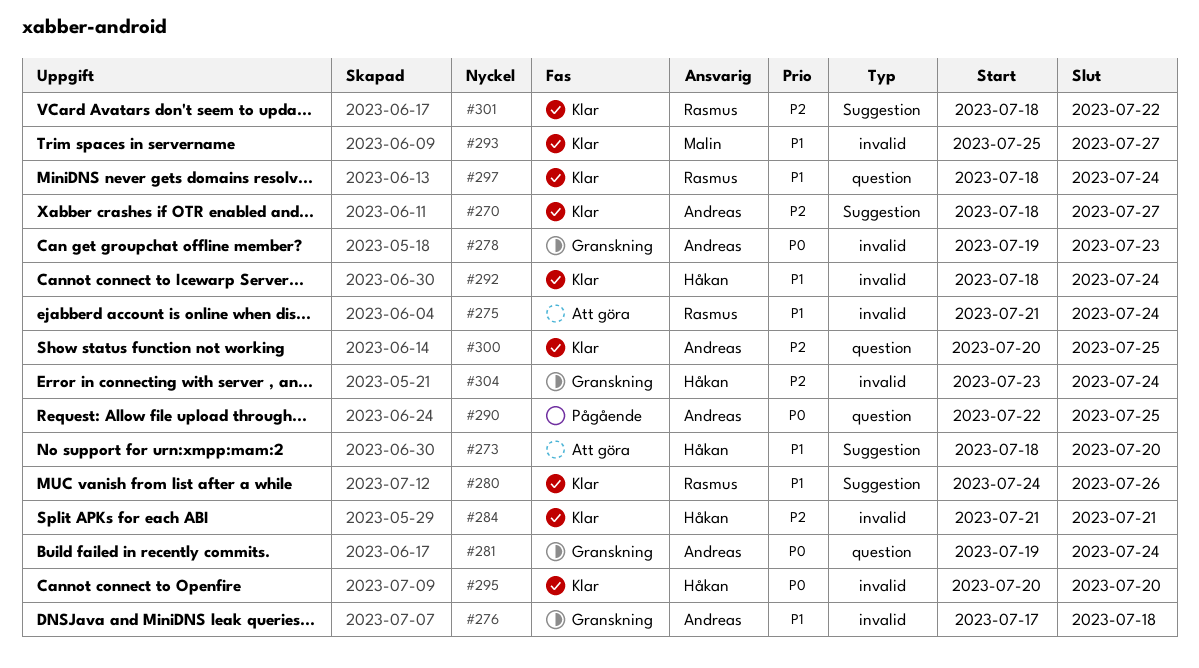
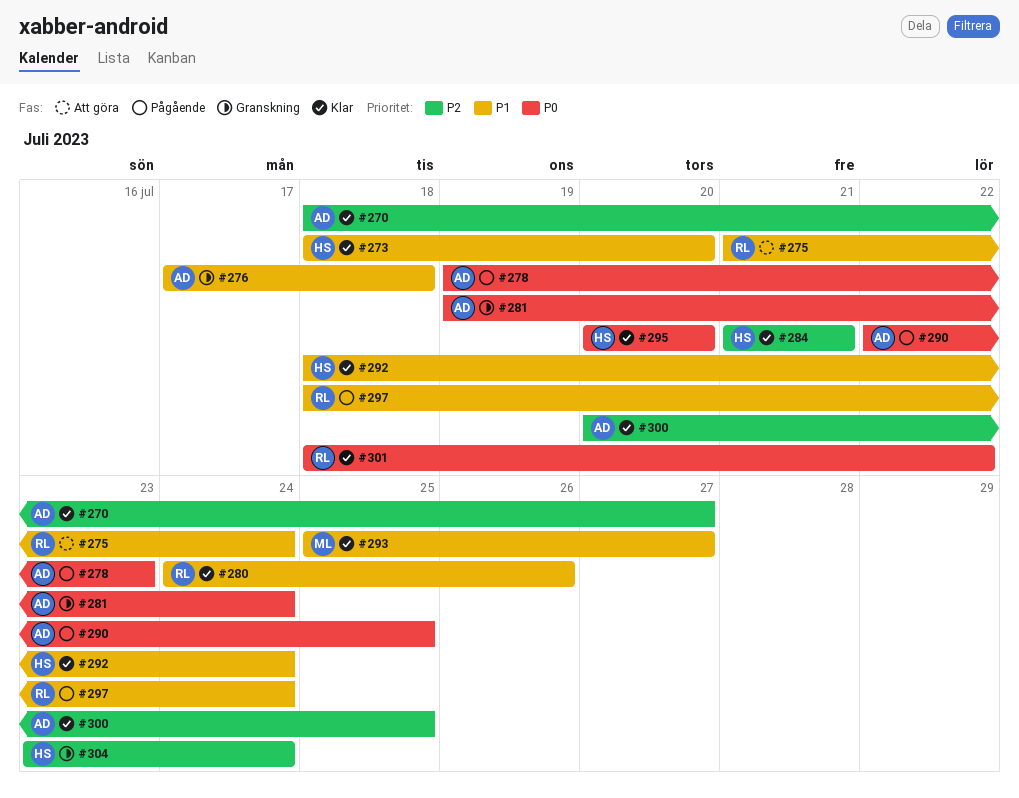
#273, status: Att göra -> Klar
#278, status: Granskning -> Pågående
#297, status: Klar -> Pågående
#301, priority: P2 -> P0

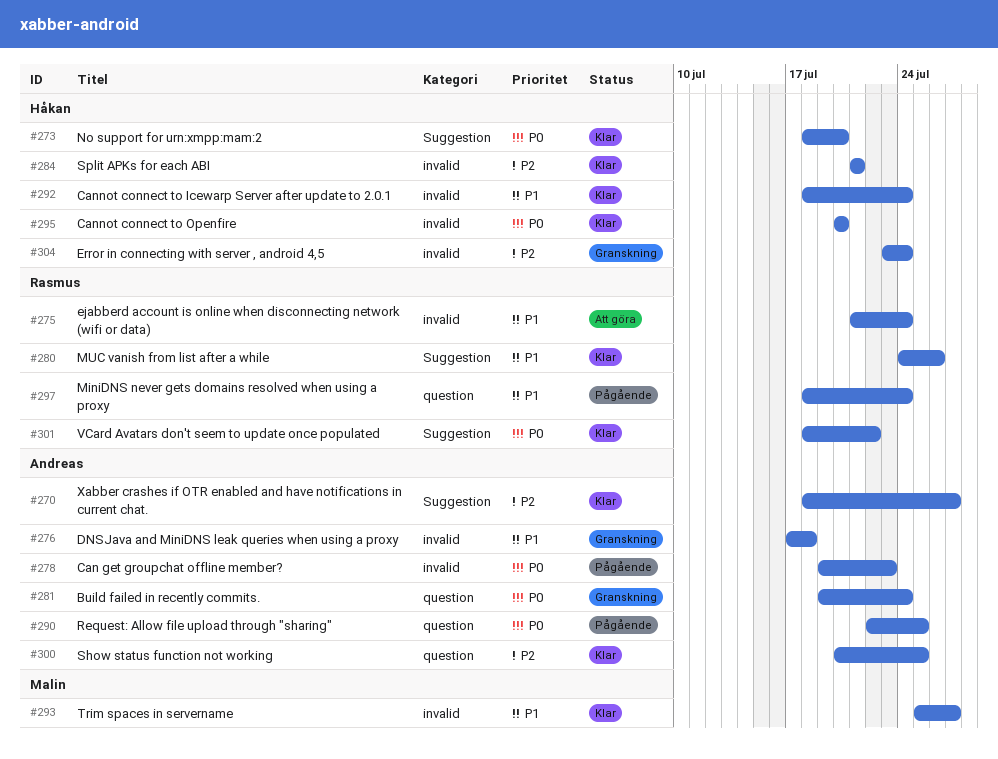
#273, priority: P1 -> P0

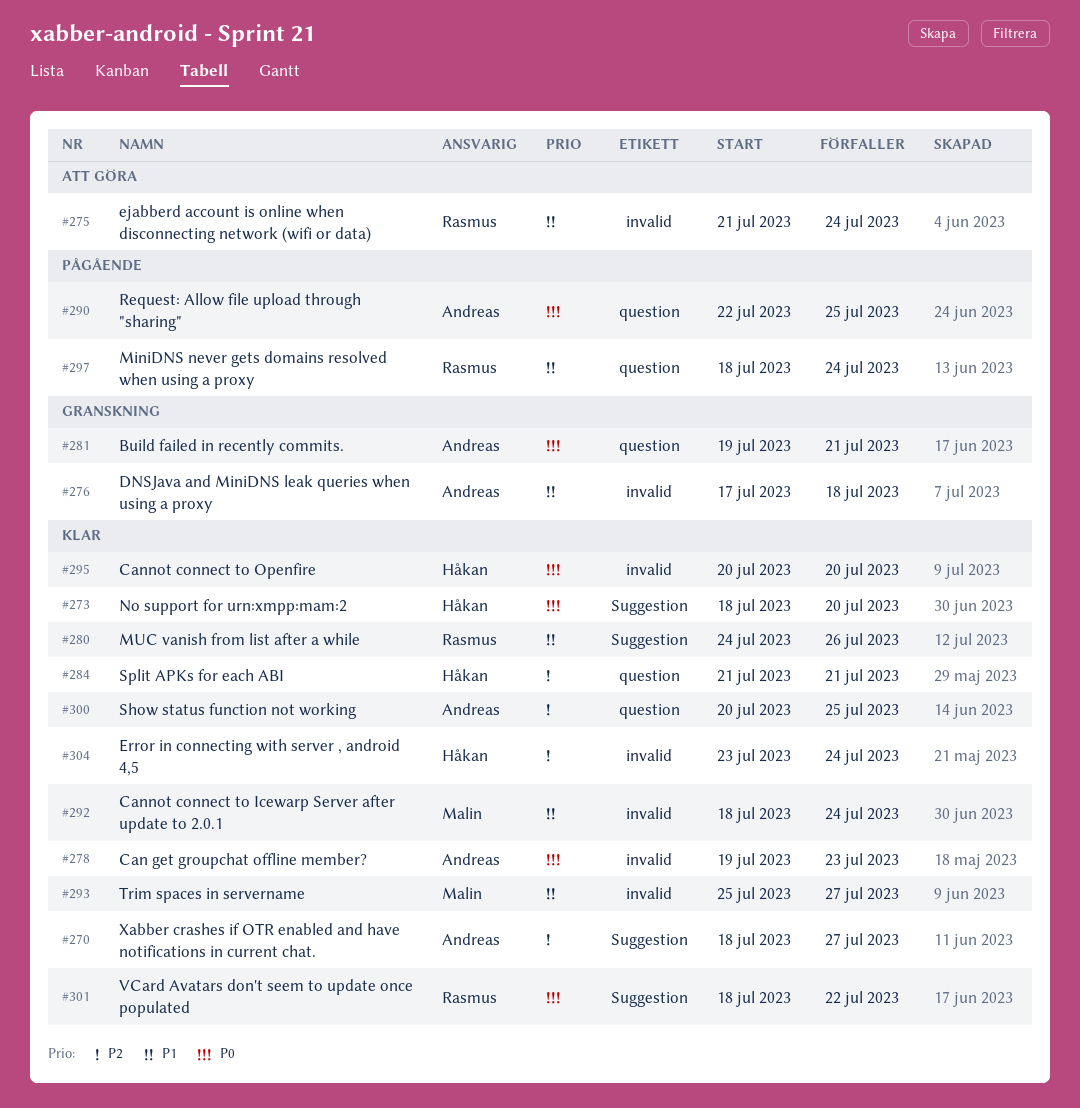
#278, status: Pågående -> Klar
#281, due: Jul 24 -> Jul 21
#284, label: invalid -> question
#292, owner: Håkan -> Malin
#304, status: Granskning -> Klar

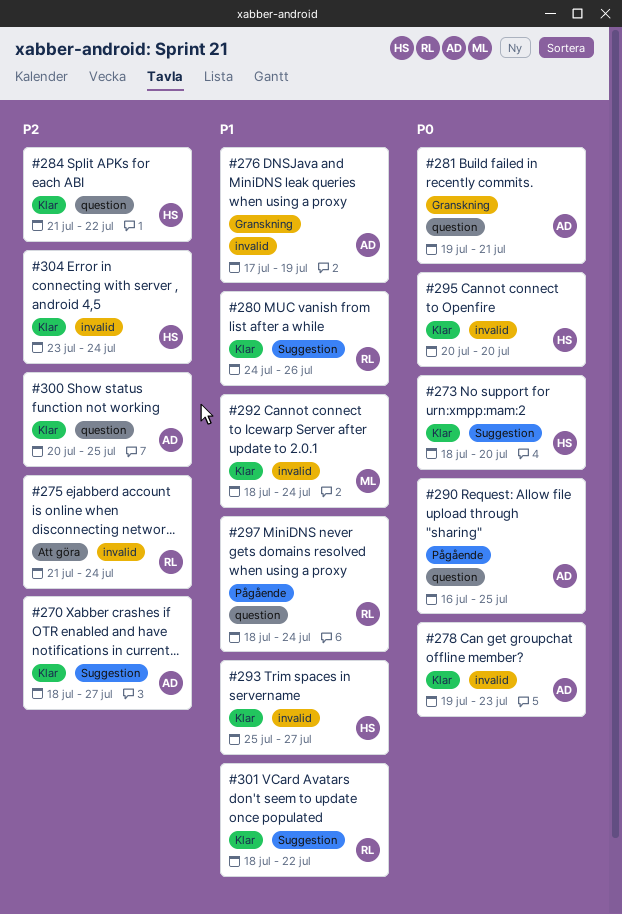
#275, priority: P1 -> P2
#276, due: Jul 18 -> Jul 19
#284, due: Jul 21 -> Jul 22
#290, start: Jul 22 -> Jul 16
#293, owner: Malin -> Håkan
#301, priority: P0 -> P1

